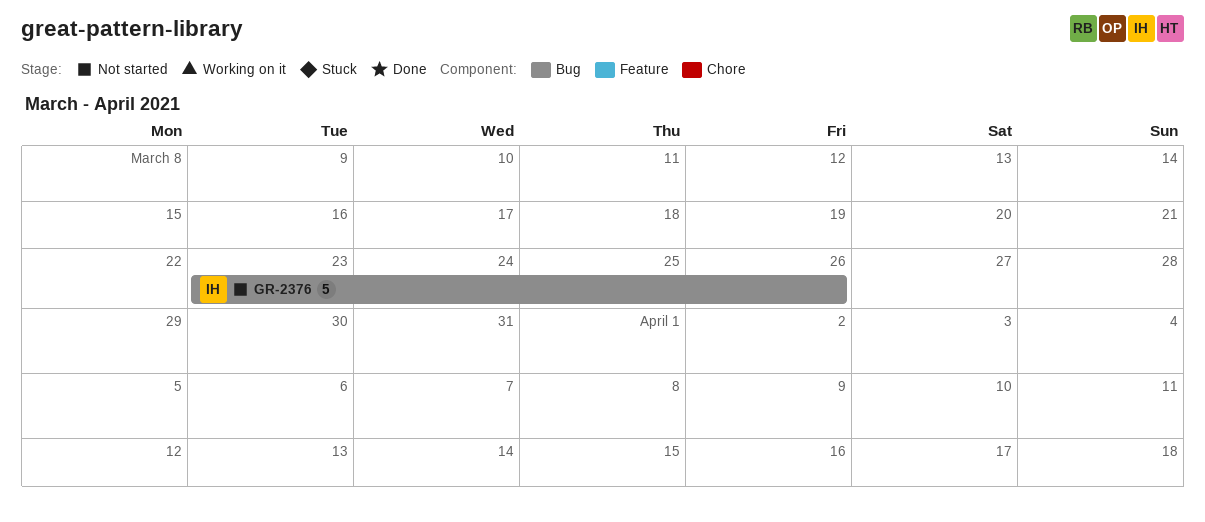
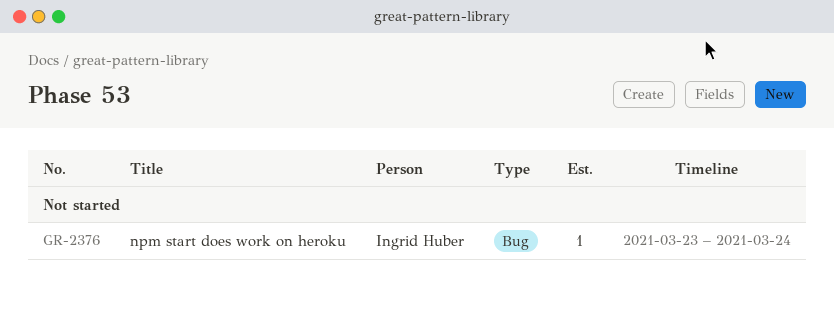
GR-2376, estimate: 5 -> 1
GR-2376, due: Mar 26 -> Mar 24

